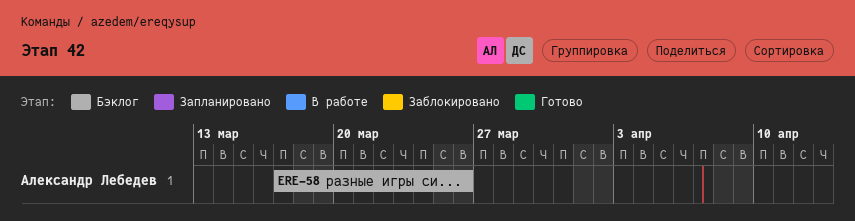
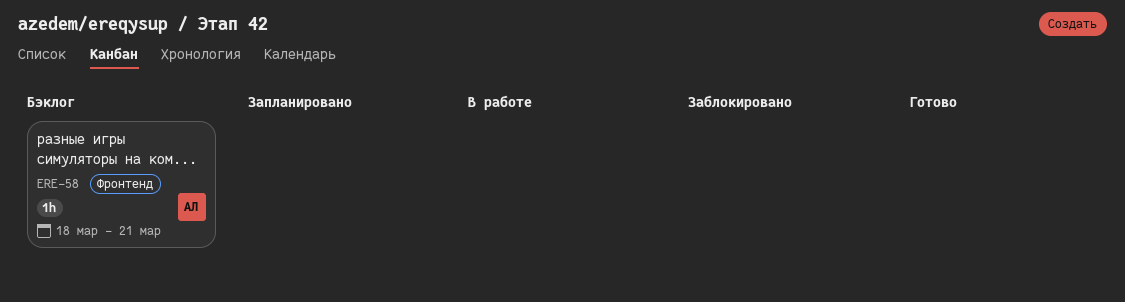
ERE-58, start: Mar 17 -> Mar 18
ERE-58, due: Mar 26 -> Mar 21

